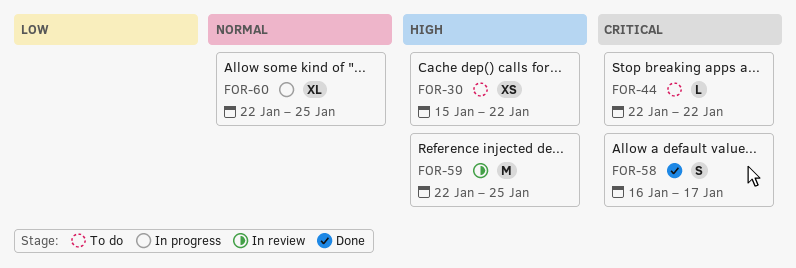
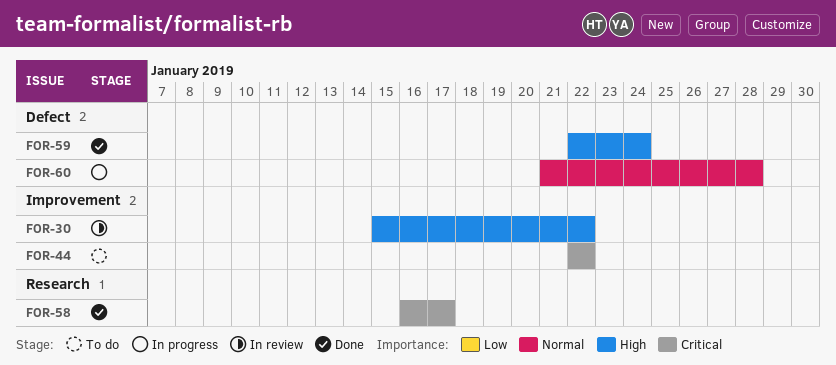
FOR-30, status: To do -> In review
FOR-59, status: In review -> Done
FOR-59, due: Jan 25 -> Jan 24
FOR-60, start: Jan 22 -> Jan 21
FOR-60, due: Jan 25 -> Jan 28

